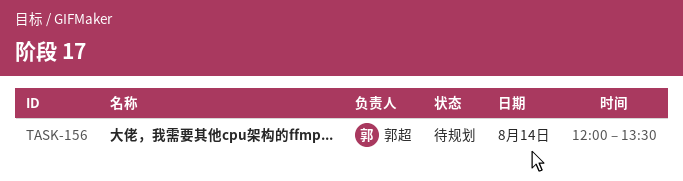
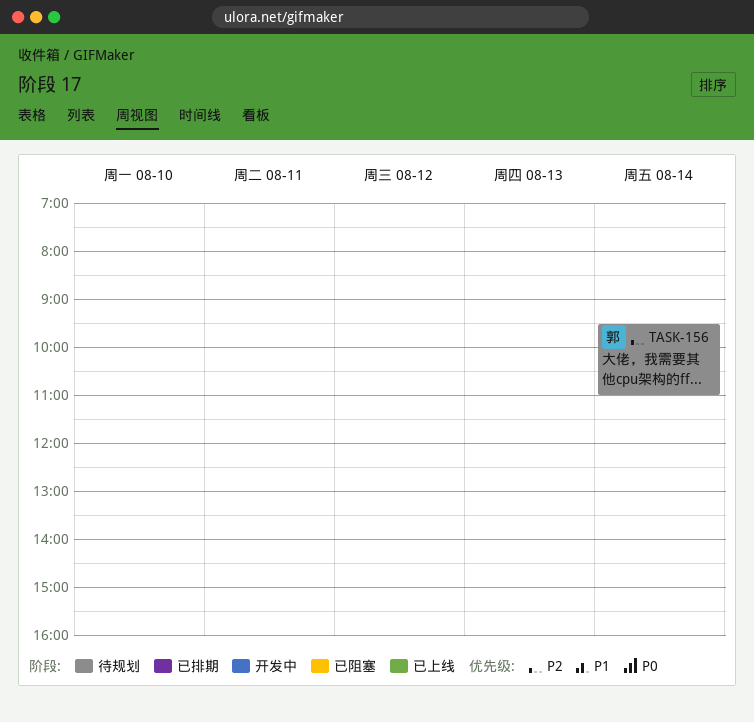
TASK-156, begins: 12:00 -> 09:30
TASK-156, ends: 13:30 -> 11:00

